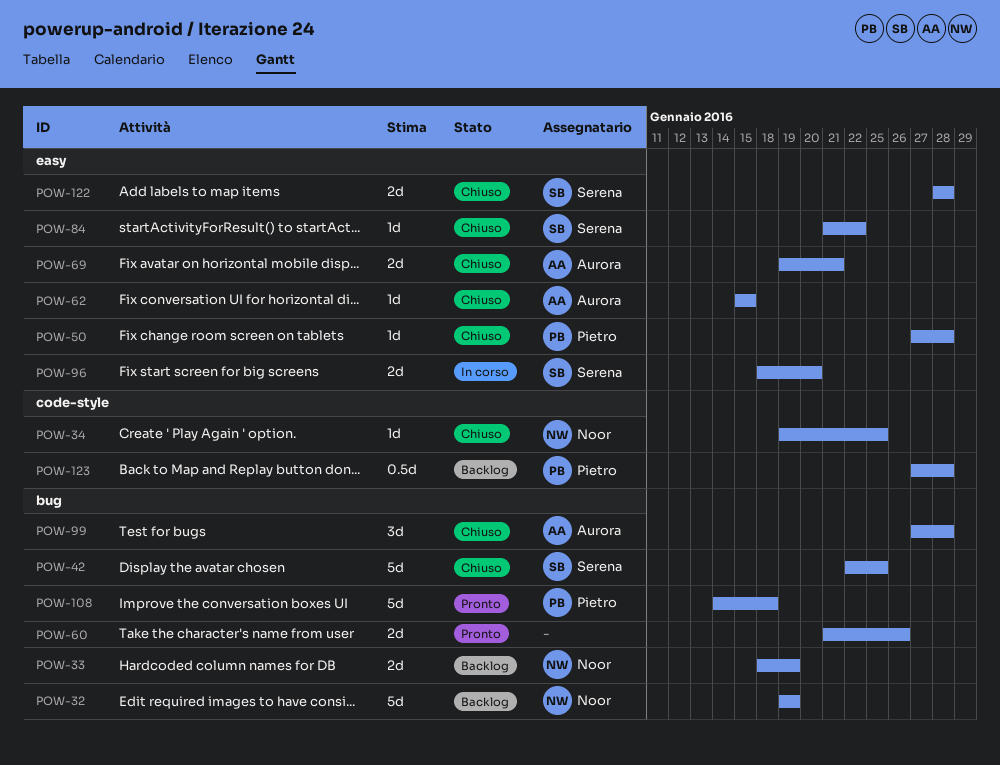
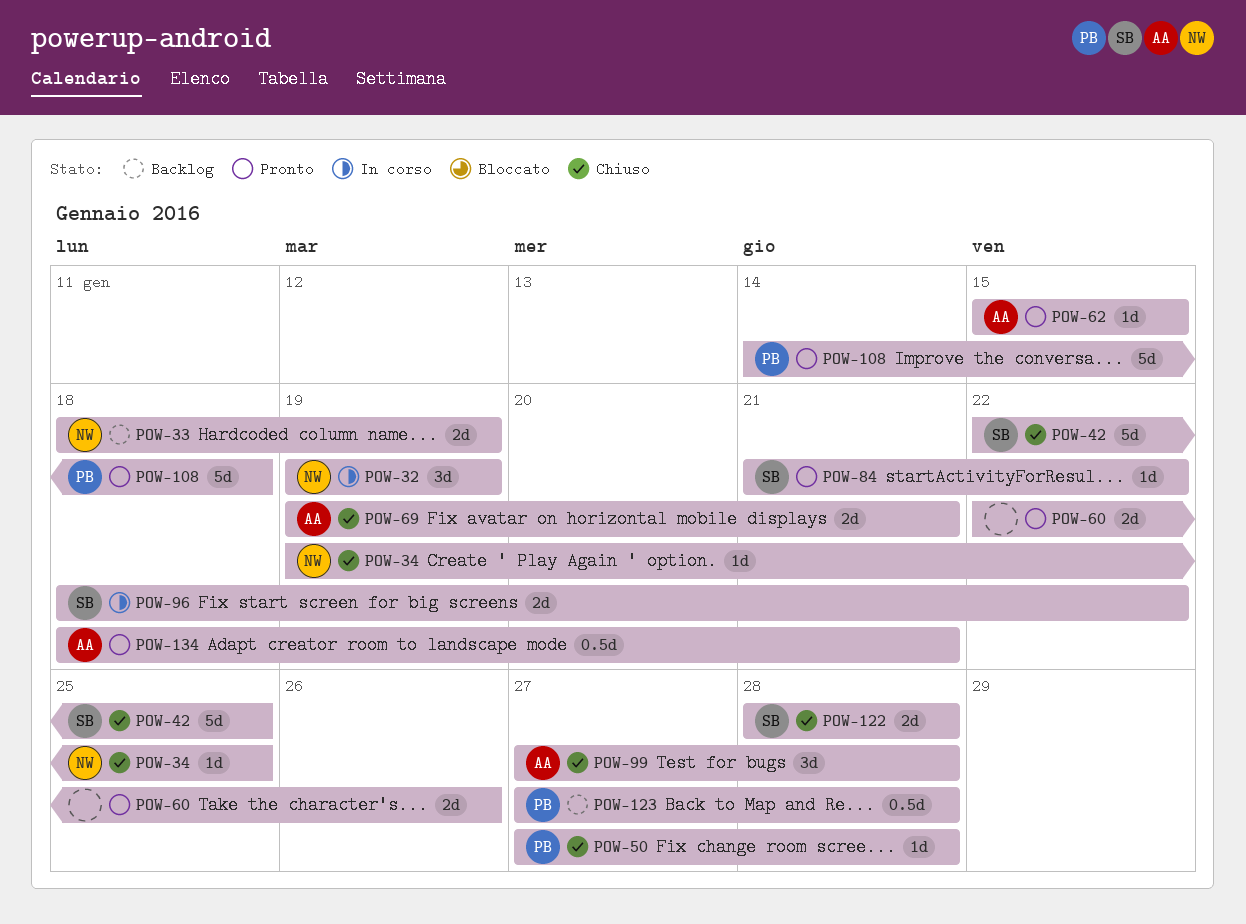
POW-32, status: Backlog -> In corso
POW-32, estimate: 5d -> 3d
POW-60, start: Jan 21 -> Jan 22
POW-62, status: Chiuso -> Pronto
POW-84, status: Chiuso -> Pronto
POW-96, due: Jan 20 -> Jan 22
POW-134: none -> present

